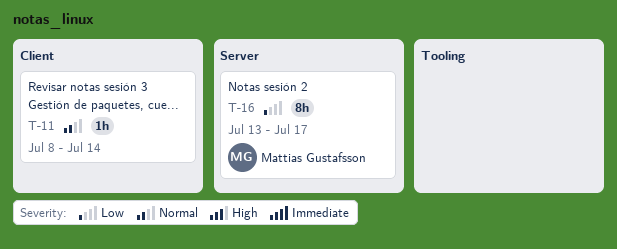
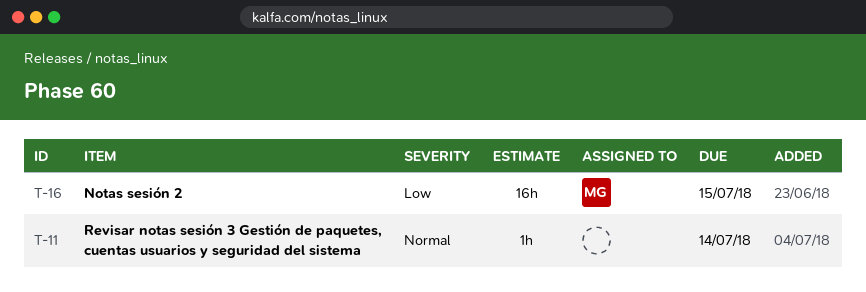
T-16, estimate: 8h -> 16h
T-16, due: Jul 17 -> Jul 15

